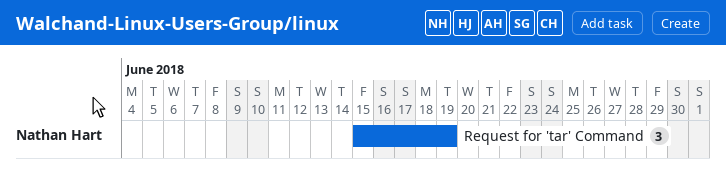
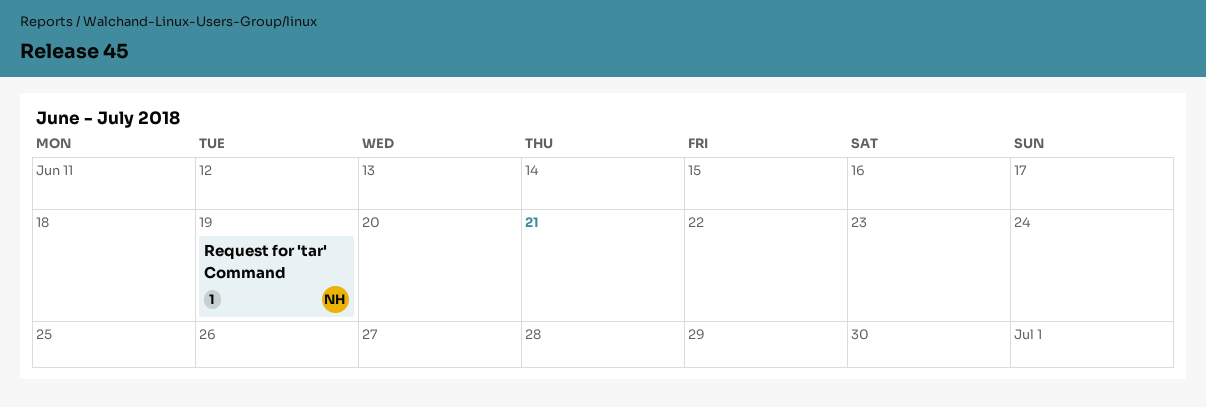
Request for 'tar' Command, estimate: 3 -> 1

